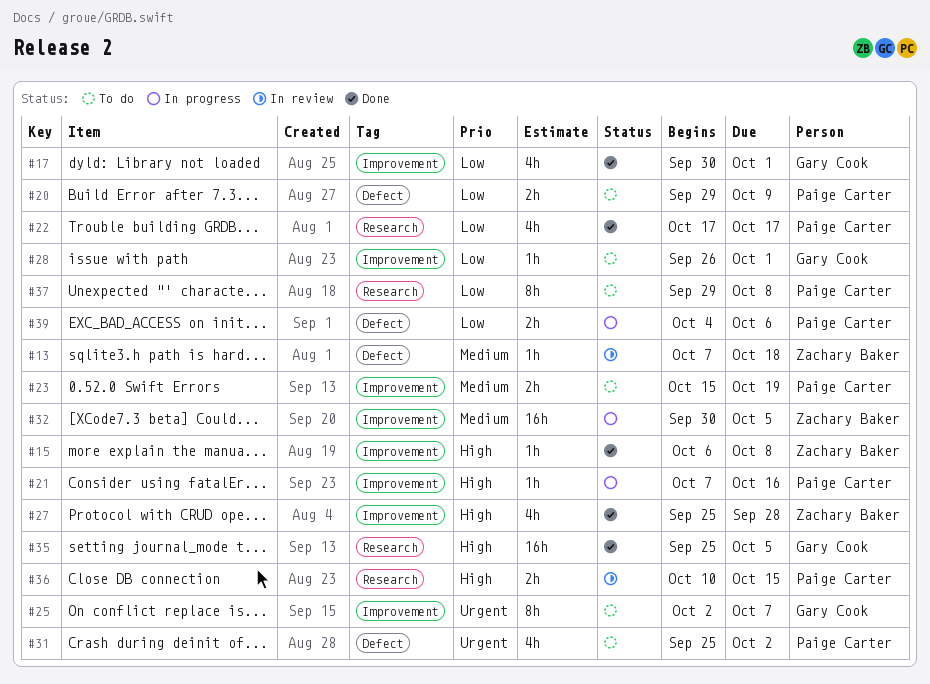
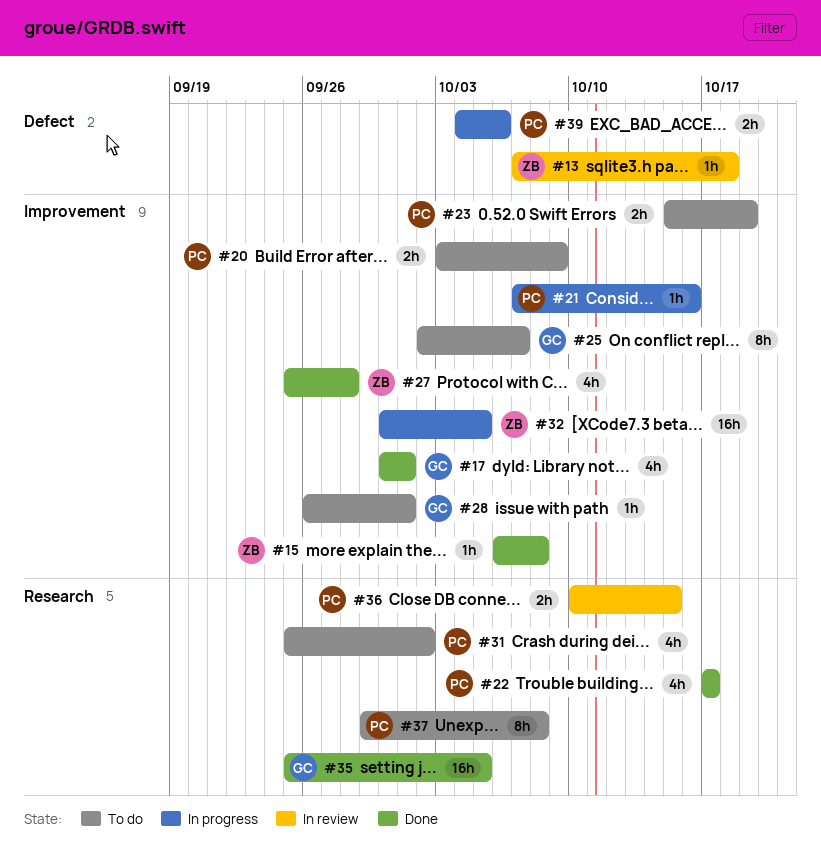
#20, label: Defect -> Improvement
#20, start: Sep 29 -> Oct 3
#31, label: Defect -> Research

